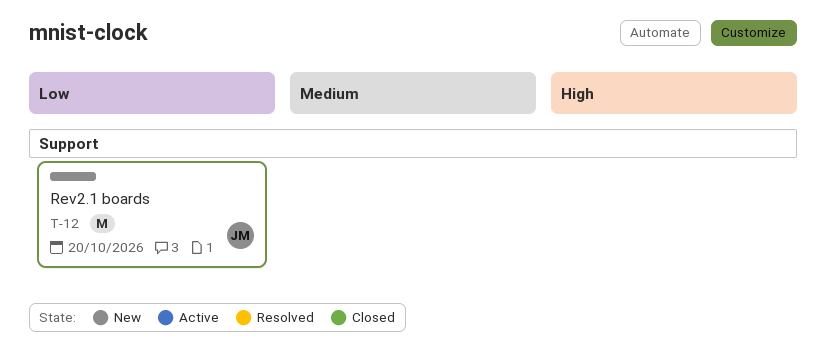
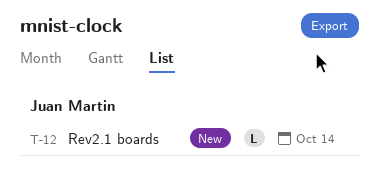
T-12, estimate: M -> L
T-12, due: Oct 20 -> Oct 14

